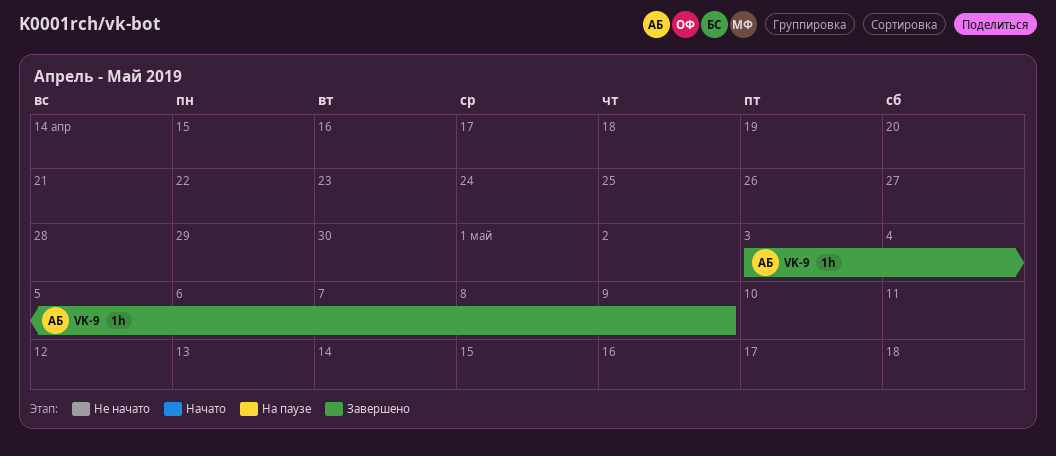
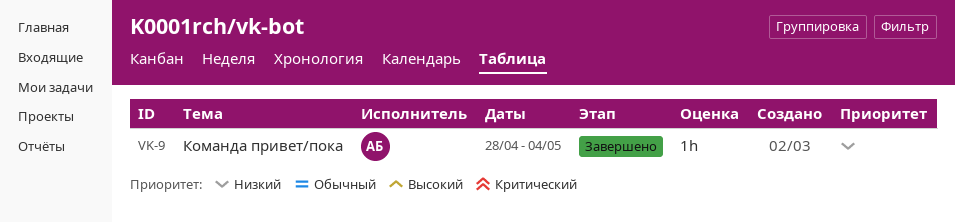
VK-9, start: May 3 -> Apr 28
VK-9, due: May 9 -> May 4

